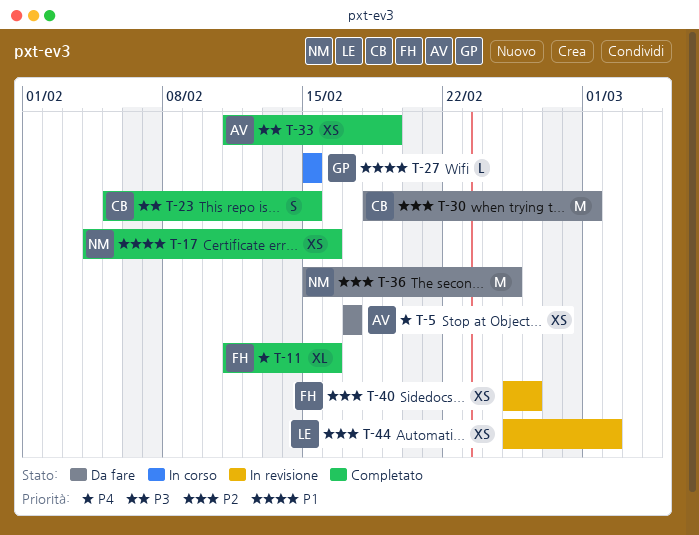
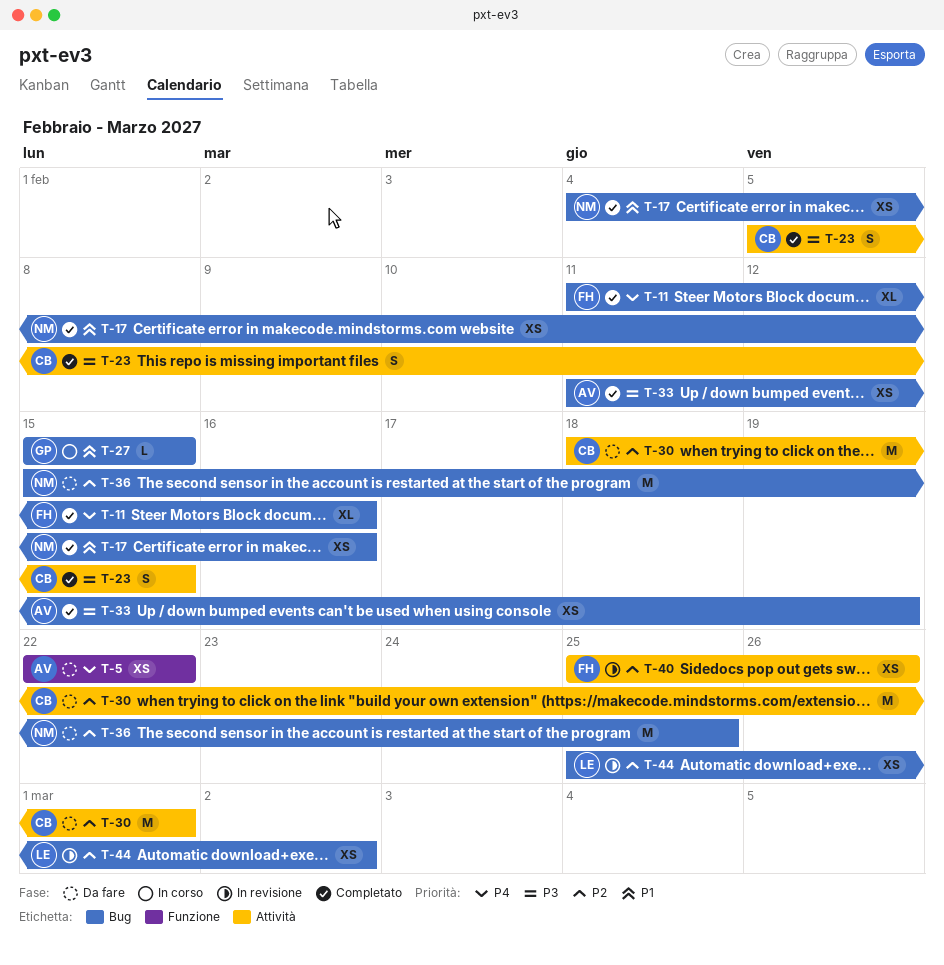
T-5, start: Feb 17 -> Feb 22
T-5, due: Feb 17 -> Feb 22

